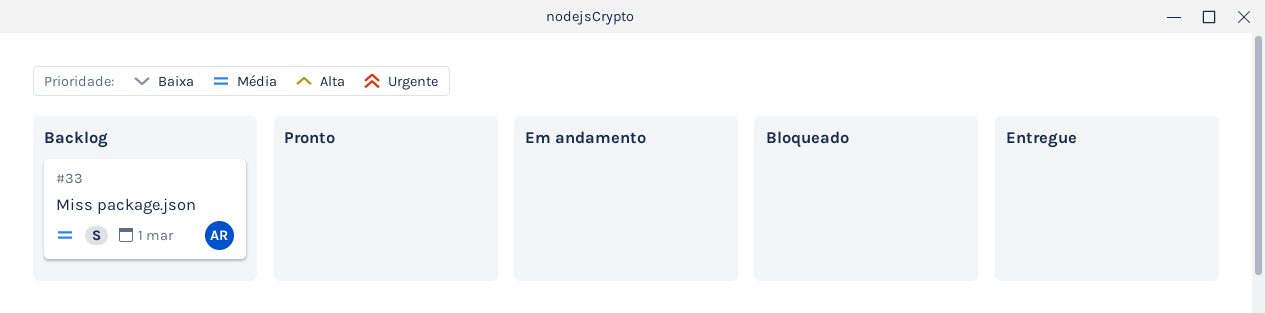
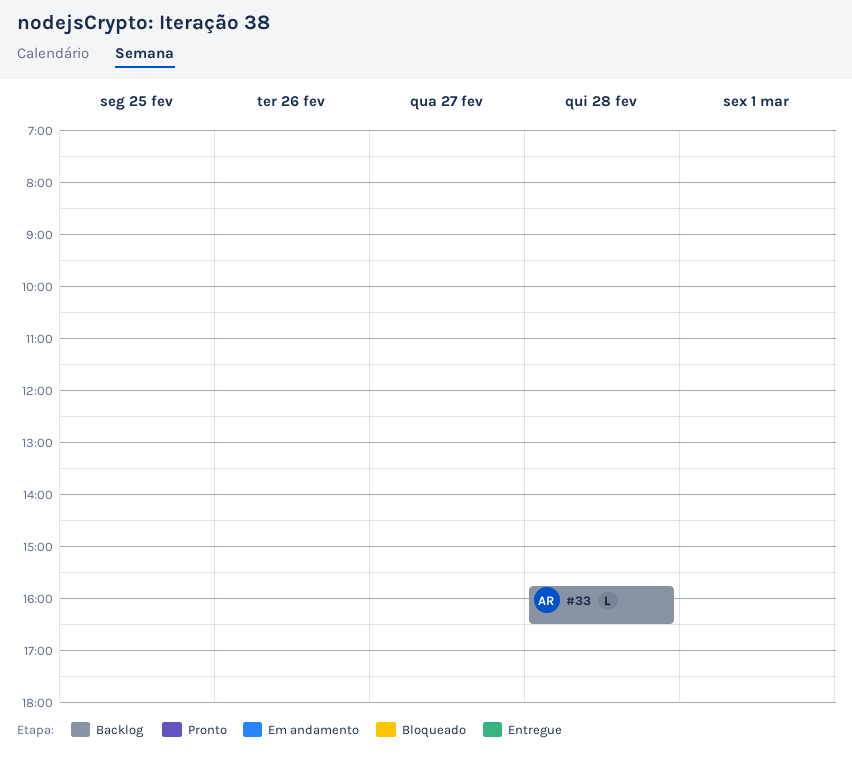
#33, estimate: S -> L
#33, day: Mar 1 -> Feb 28

